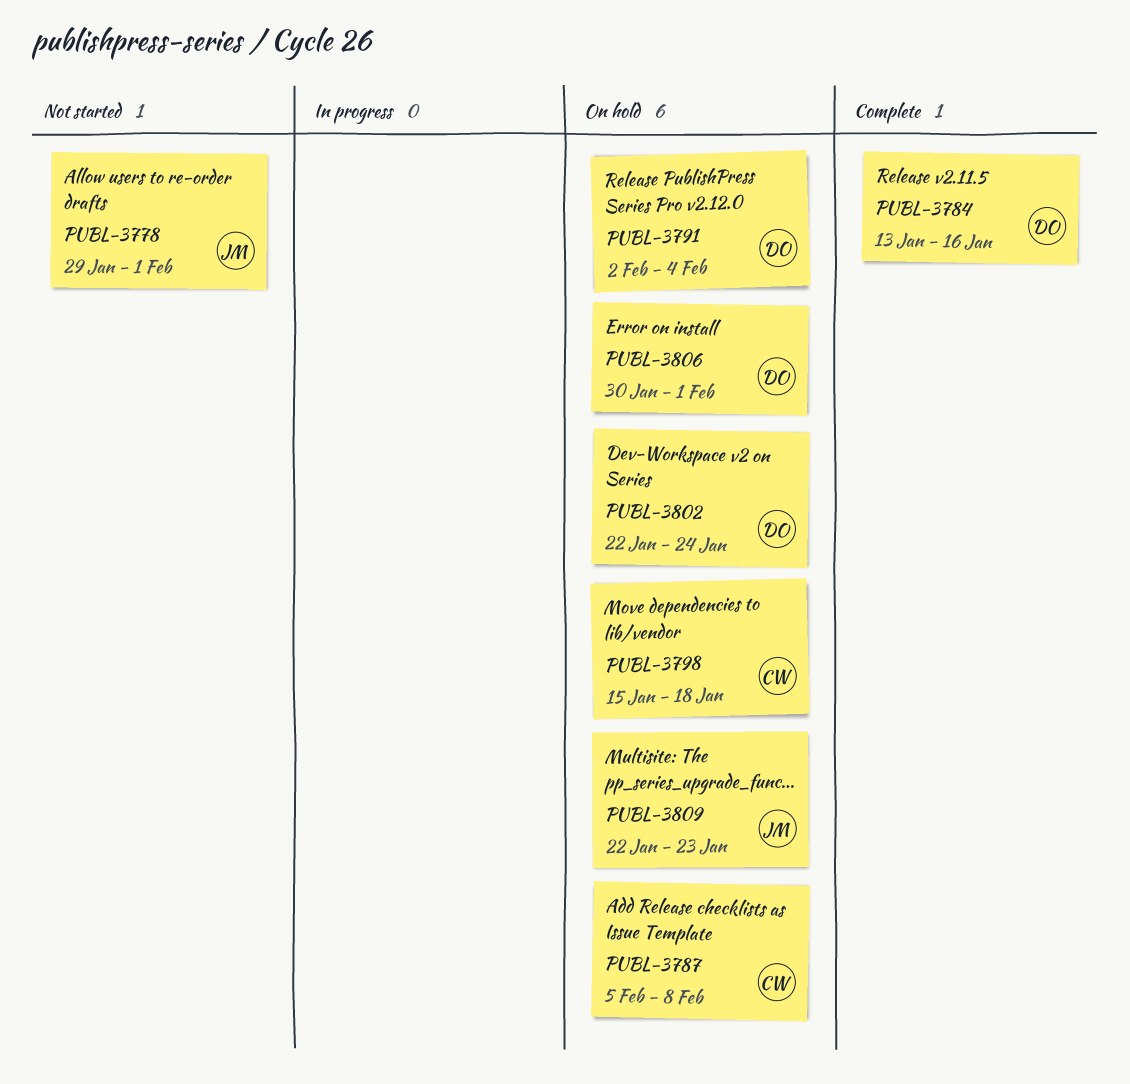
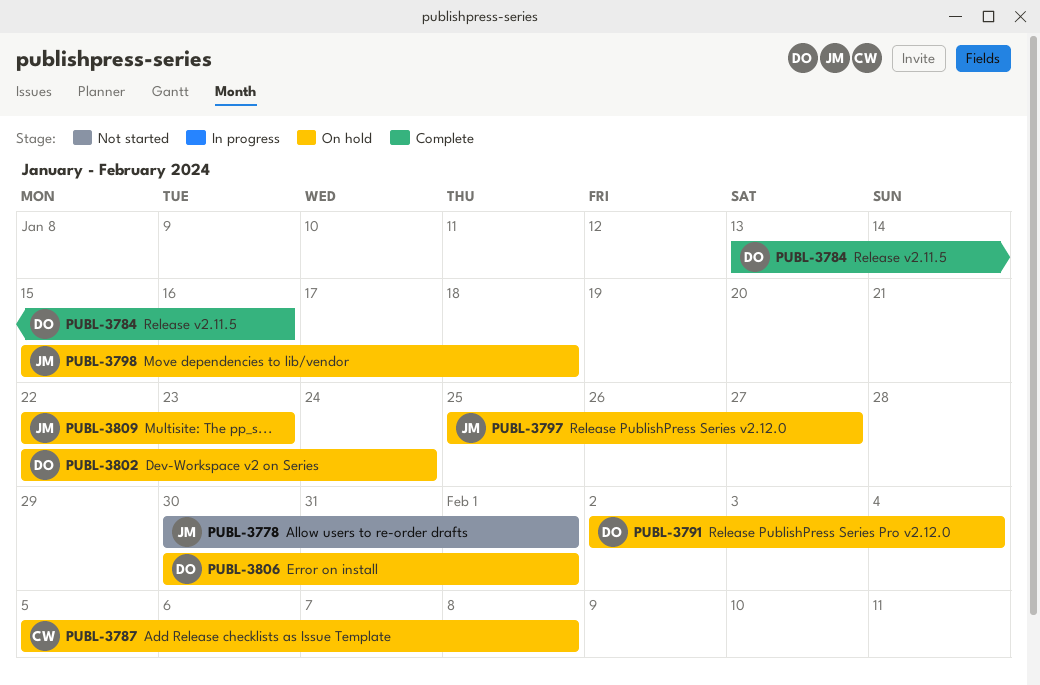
PUBL-3778, start: Jan 29 -> Jan 30
PUBL-3797: none -> present
PUBL-3798, owner: CW -> JM

